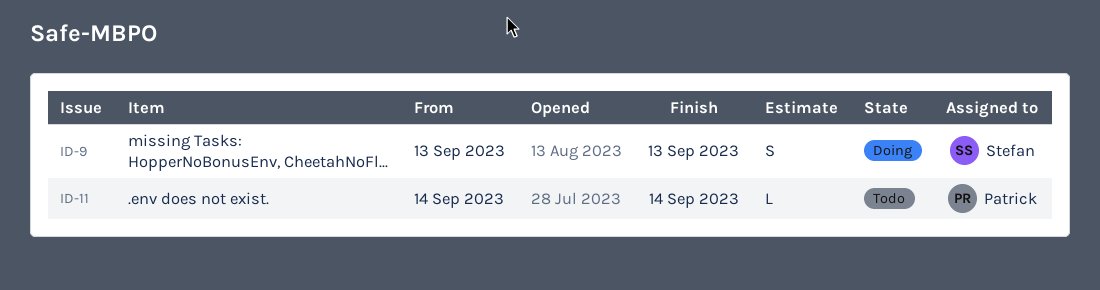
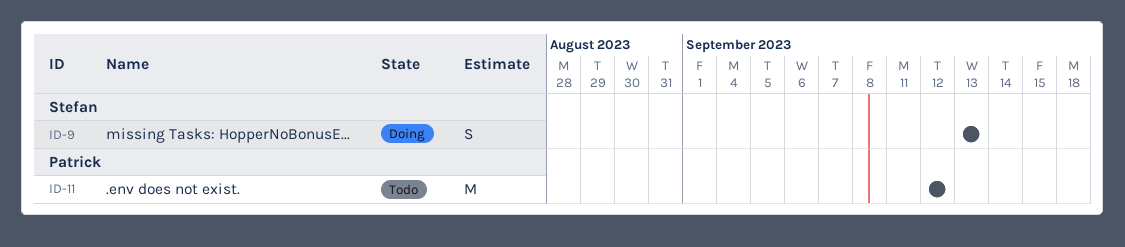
ID-11, estimate: L -> M
ID-11, start: Sep 14 -> Sep 12
ID-11, due: Sep 14 -> Sep 12

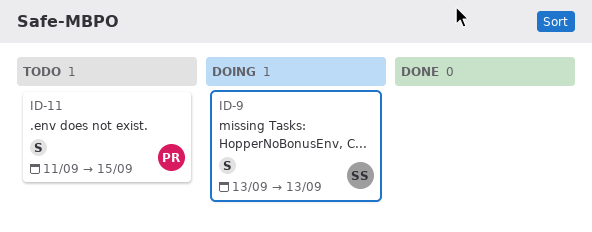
ID-11, estimate: M -> S
ID-11, start: Sep 12 -> Sep 11
ID-11, due: Sep 12 -> Sep 15

